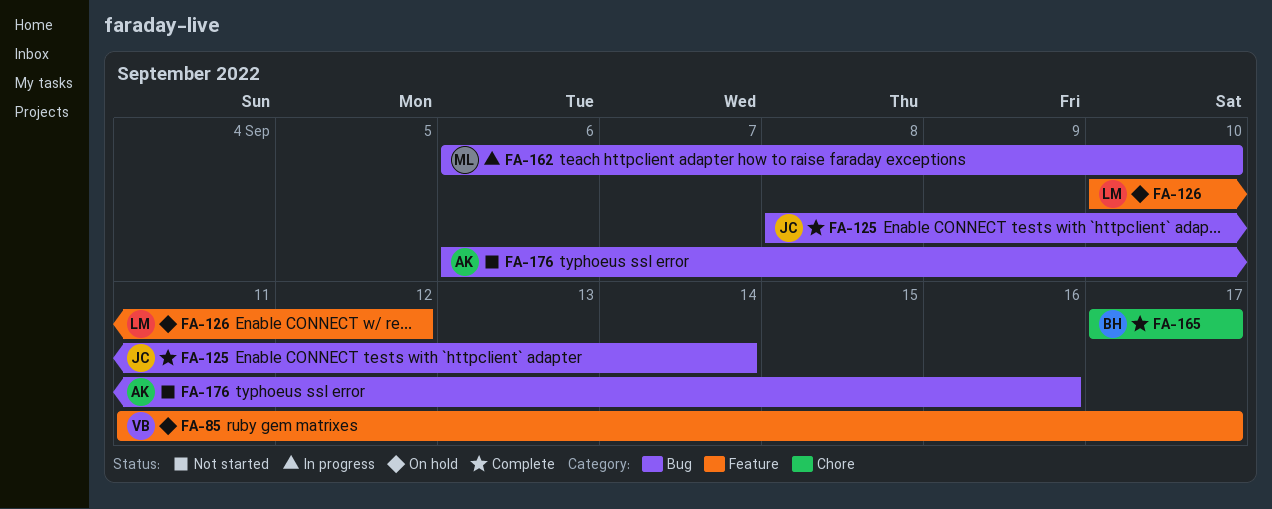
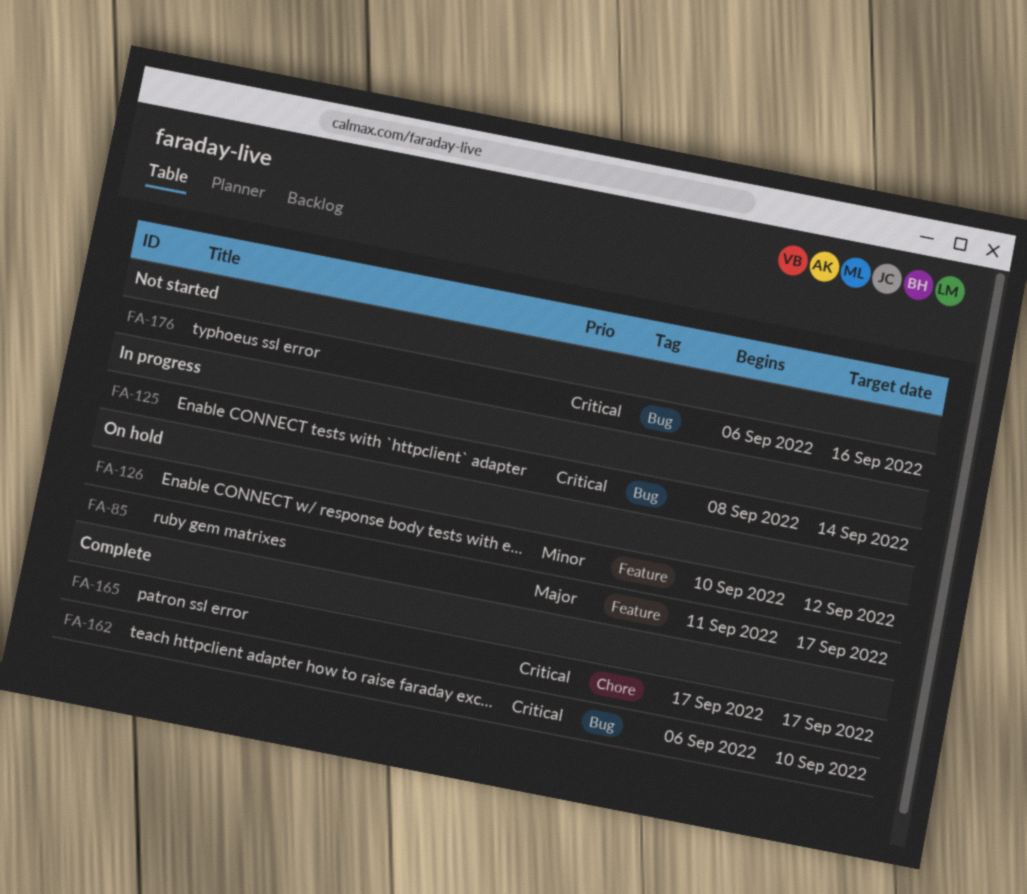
FA-125, status: Complete -> In progress
FA-162, status: In progress -> Complete

